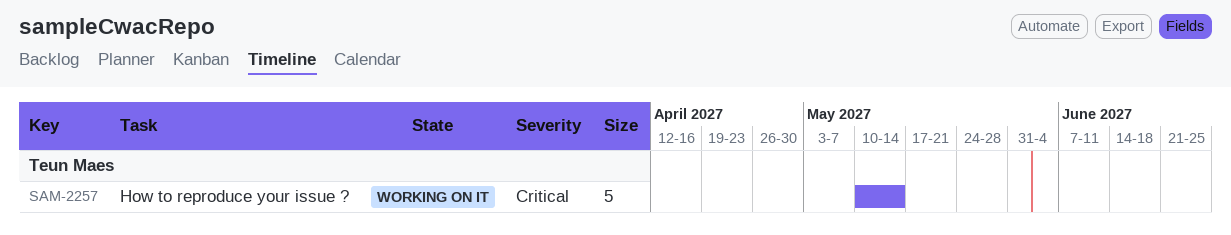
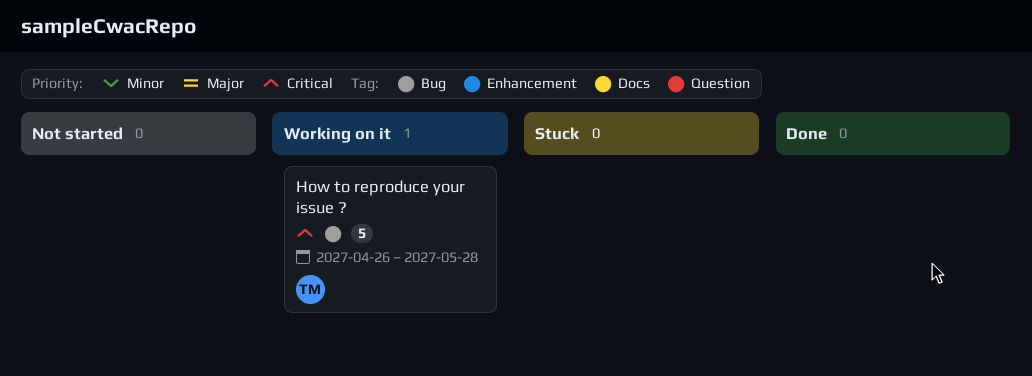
How to reproduce your issue ?, start: May 10 -> Apr 26
How to reproduce your issue ?, due: May 14 -> May 28

